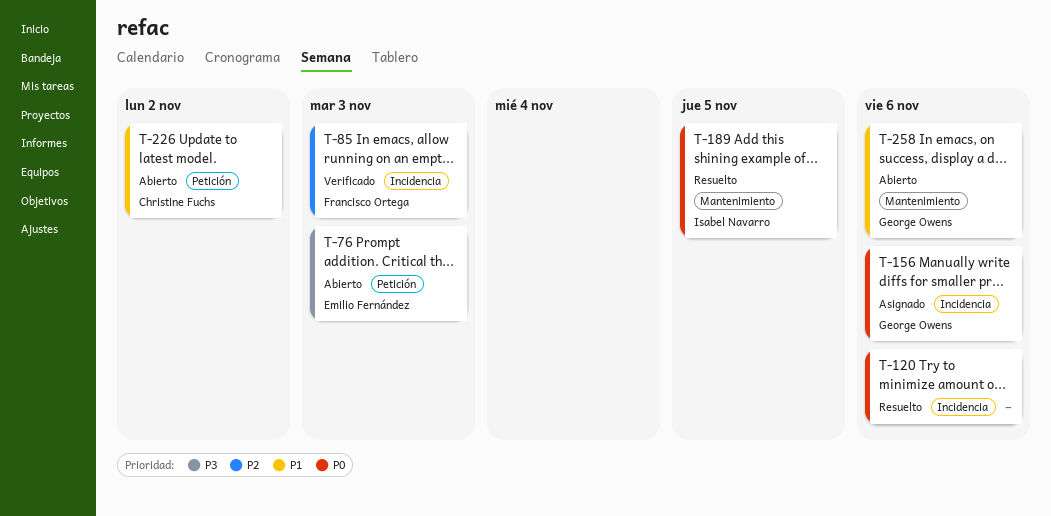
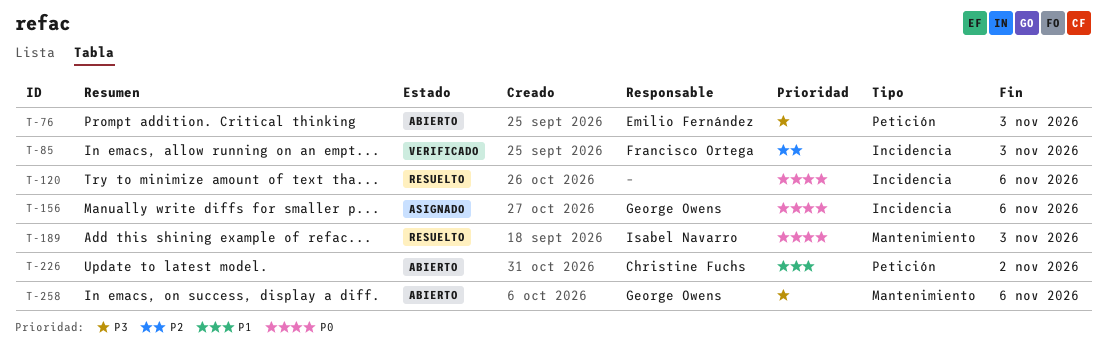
T-189, due: Nov 5 -> Nov 3
T-258, priority: P1 -> P3

